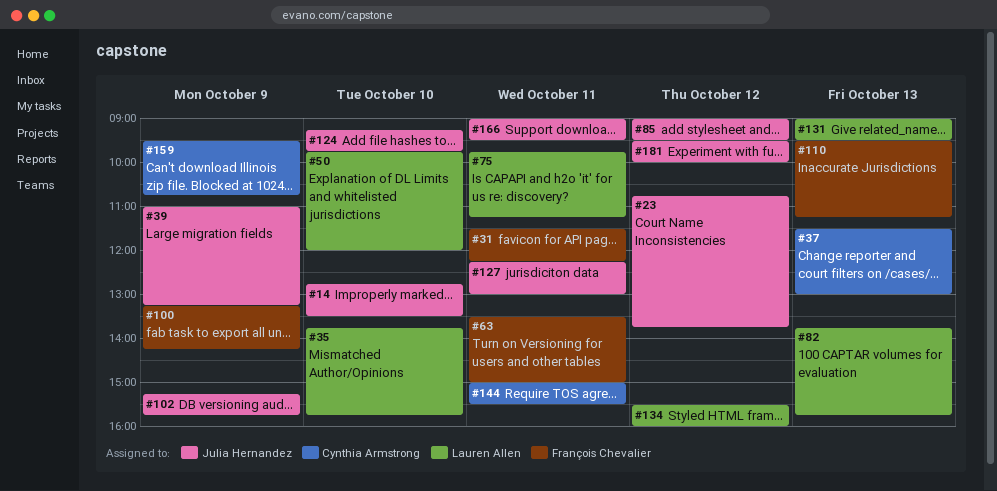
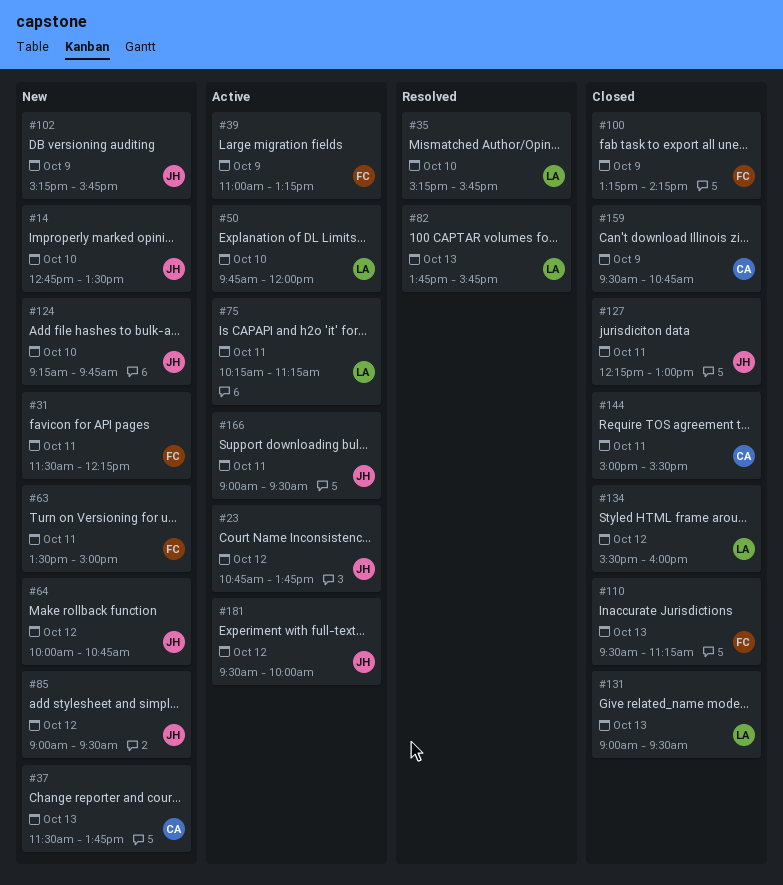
#35, begins: 13:45 -> 15:15
#37, ends: 13:00 -> 13:45
#39, owner: Julia Hernandez -> François Chevalier
#64: none -> present
#75, begins: 09:45 -> 10:15

